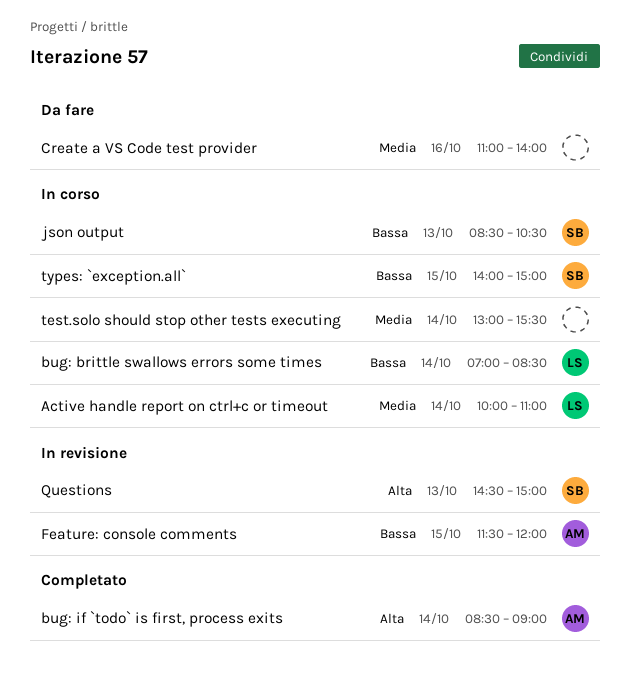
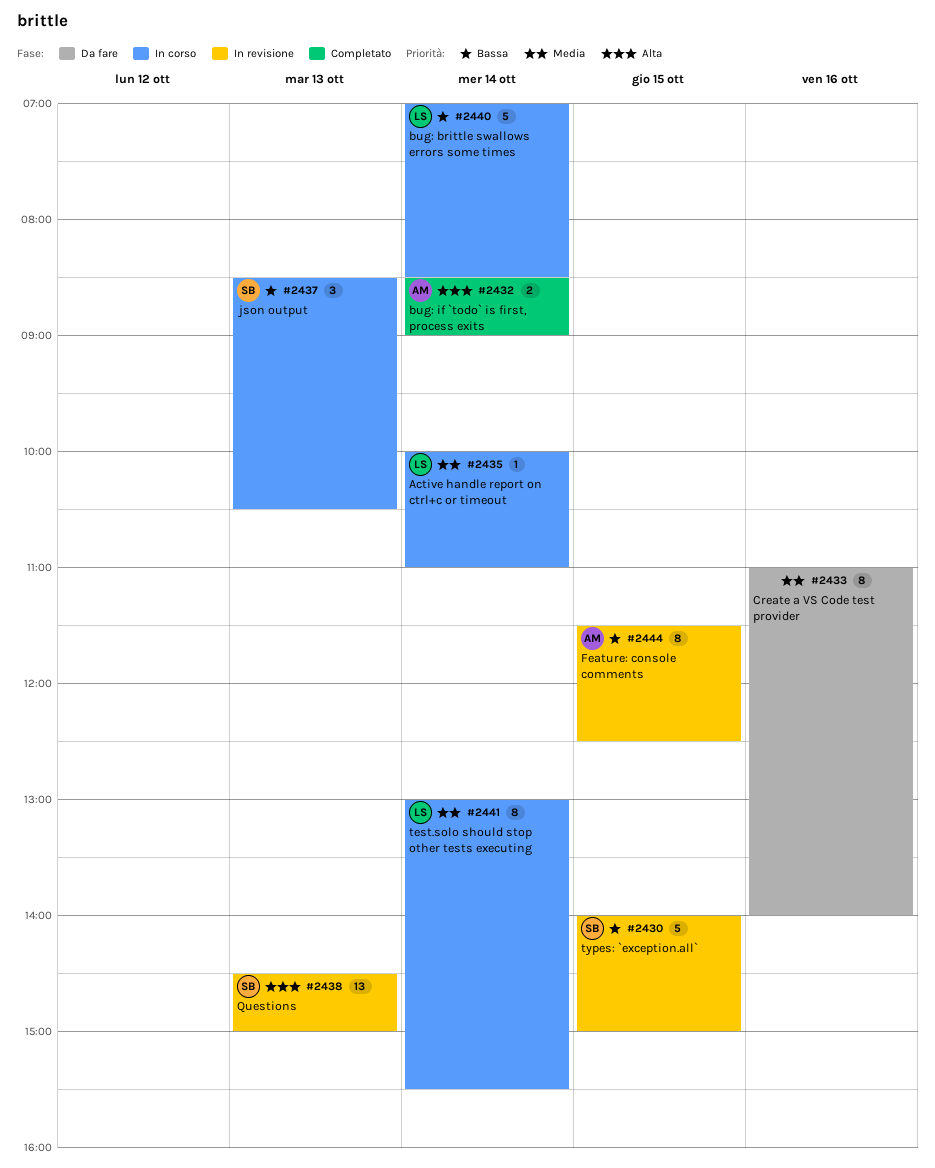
Feature: console comments, ends: 12:00 -> 12:30
test.solo should stop other tests executing, owner: none -> LS
types: `exception.all`, status: In corso -> In revisione

